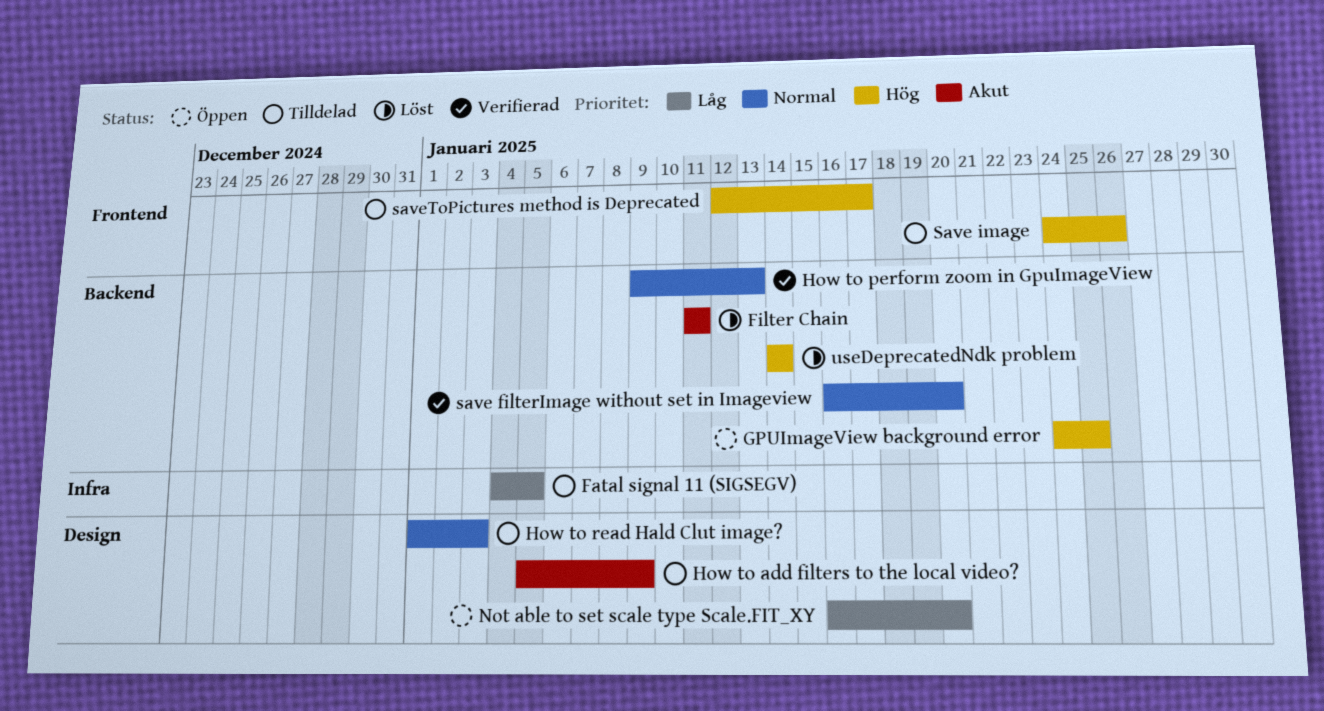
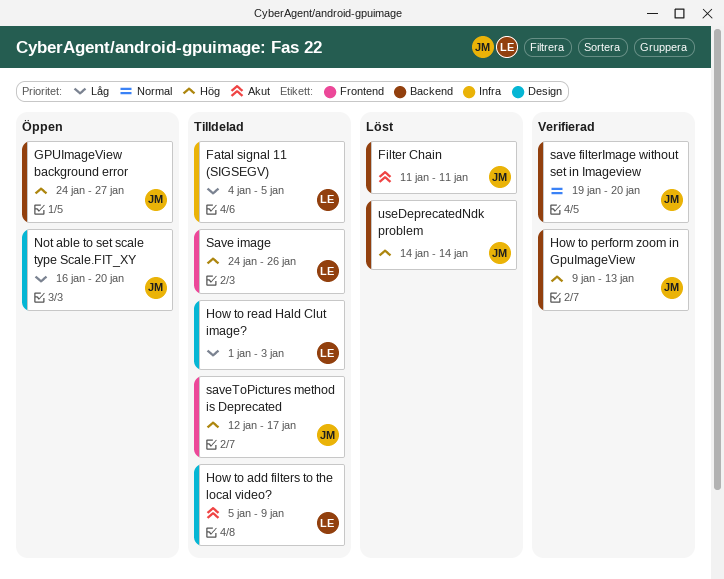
GPUImageView background error, due: Jan 25 -> Jan 27
How to perform zoom in GpuImageView, priority: Normal -> Hög
How to read Hald Clut image?, priority: Normal -> Låg
save filterImage without set in Imageview, start: Jan 16 -> Jan 19

